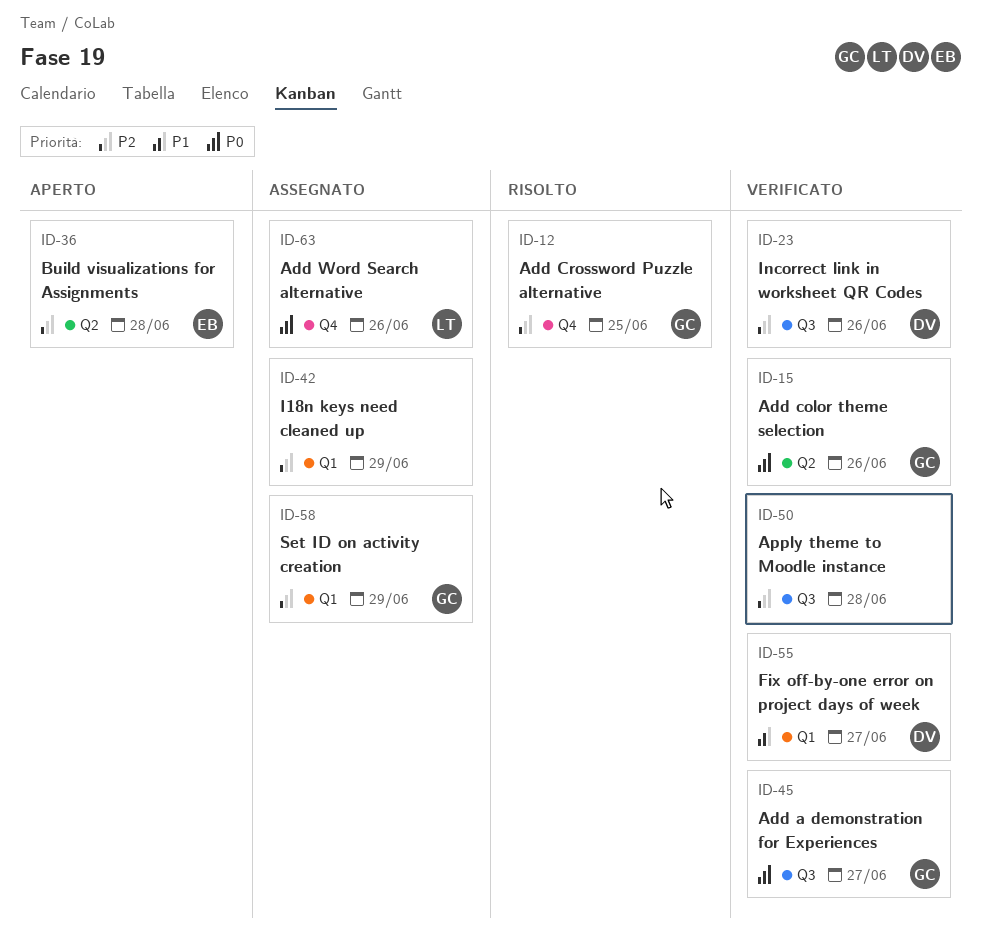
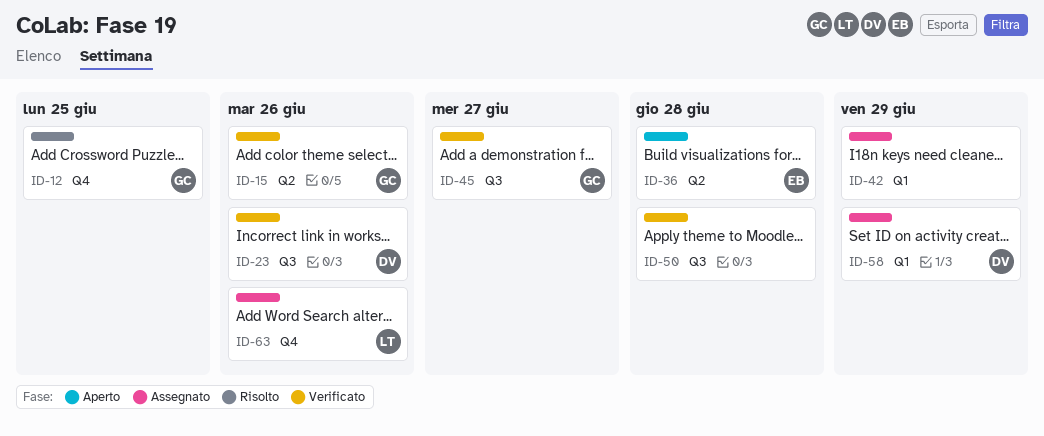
ID-55: present -> none
ID-58, owner: GC -> DV

